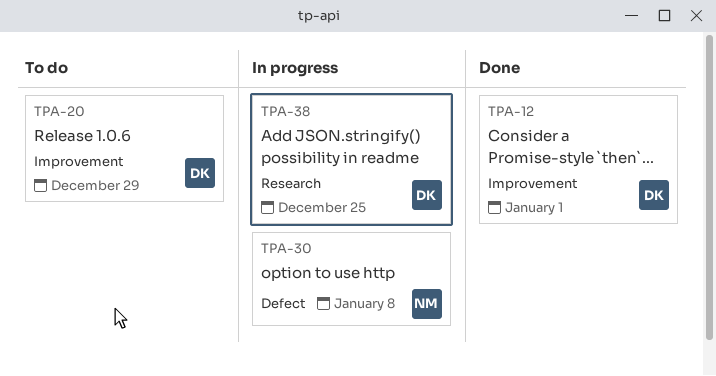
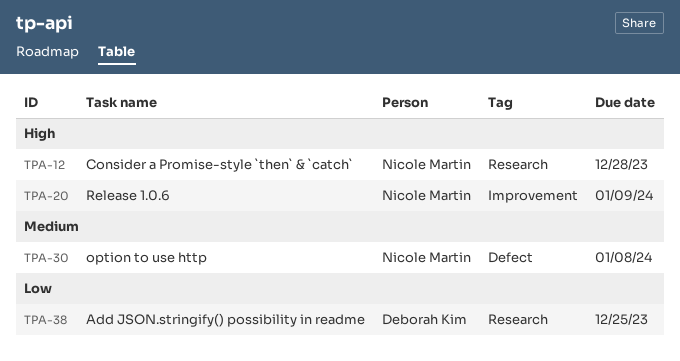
TPA-12, owner: Deborah Kim -> Nicole Martin
TPA-12, label: Improvement -> Research
TPA-12, due: Jan 1 -> Dec 28
TPA-20, owner: Deborah Kim -> Nicole Martin
TPA-20, due: Dec 29 -> Jan 9

